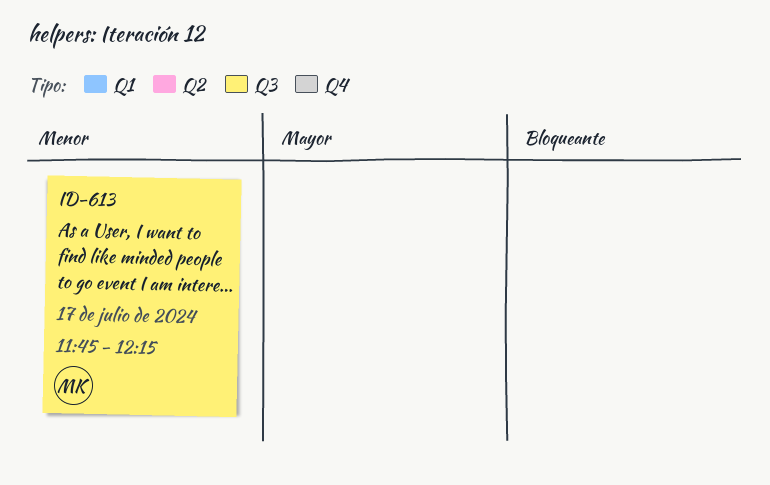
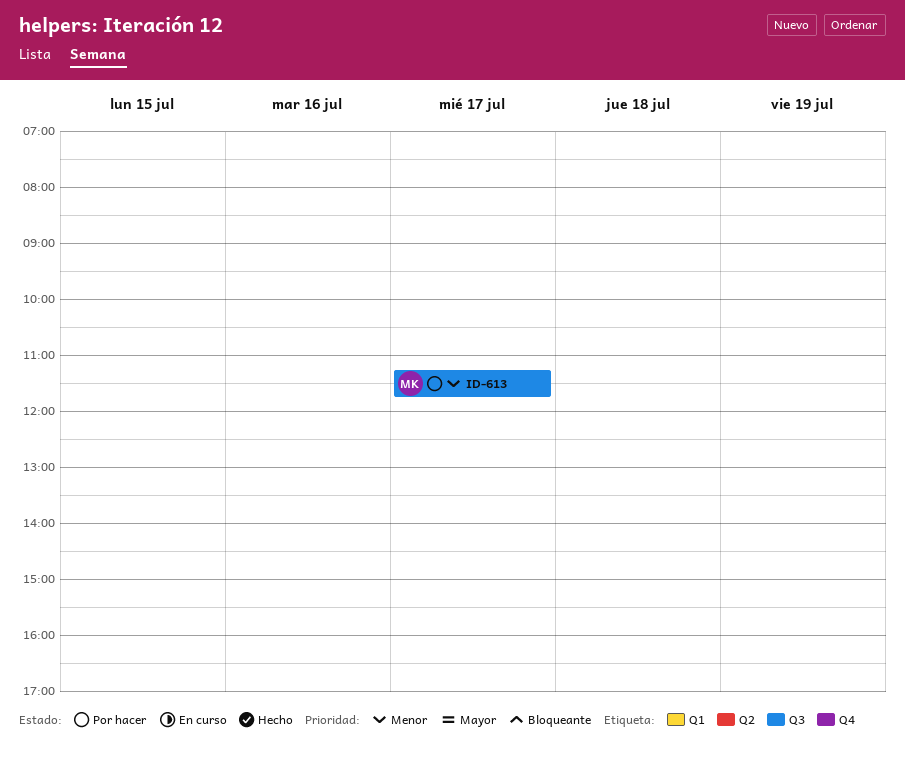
ID-613, begins: 11:45 -> 11:15
ID-613, ends: 12:15 -> 11:45

